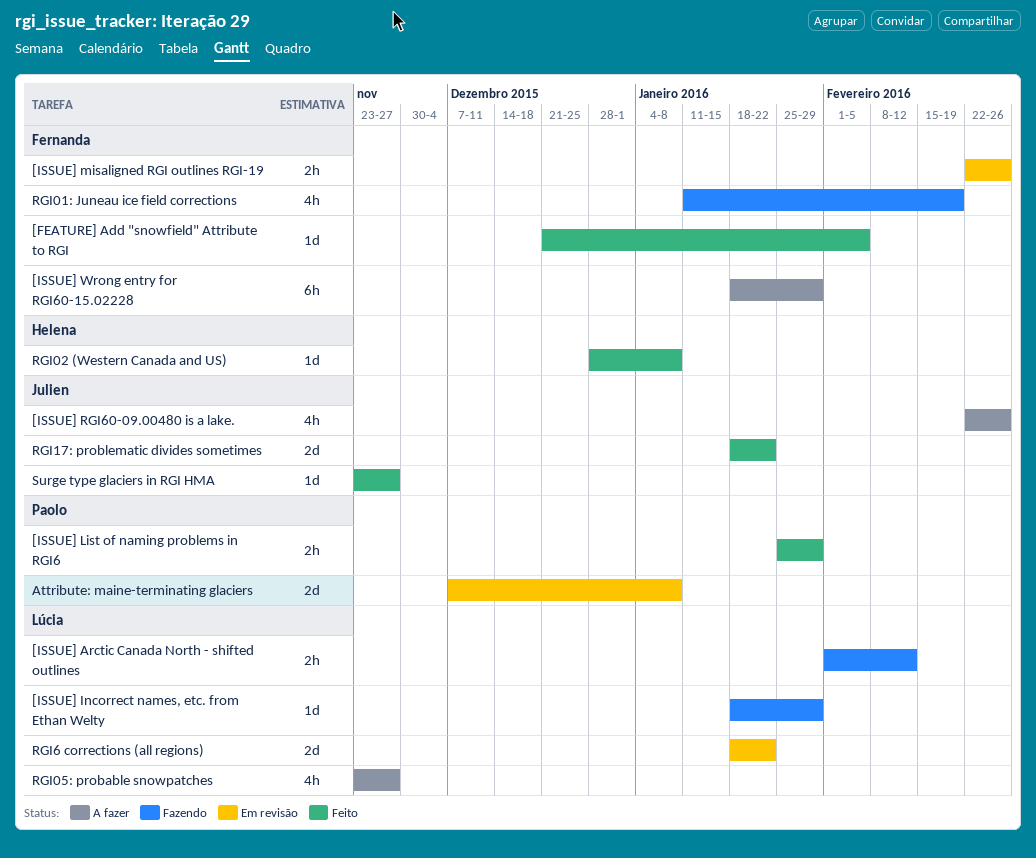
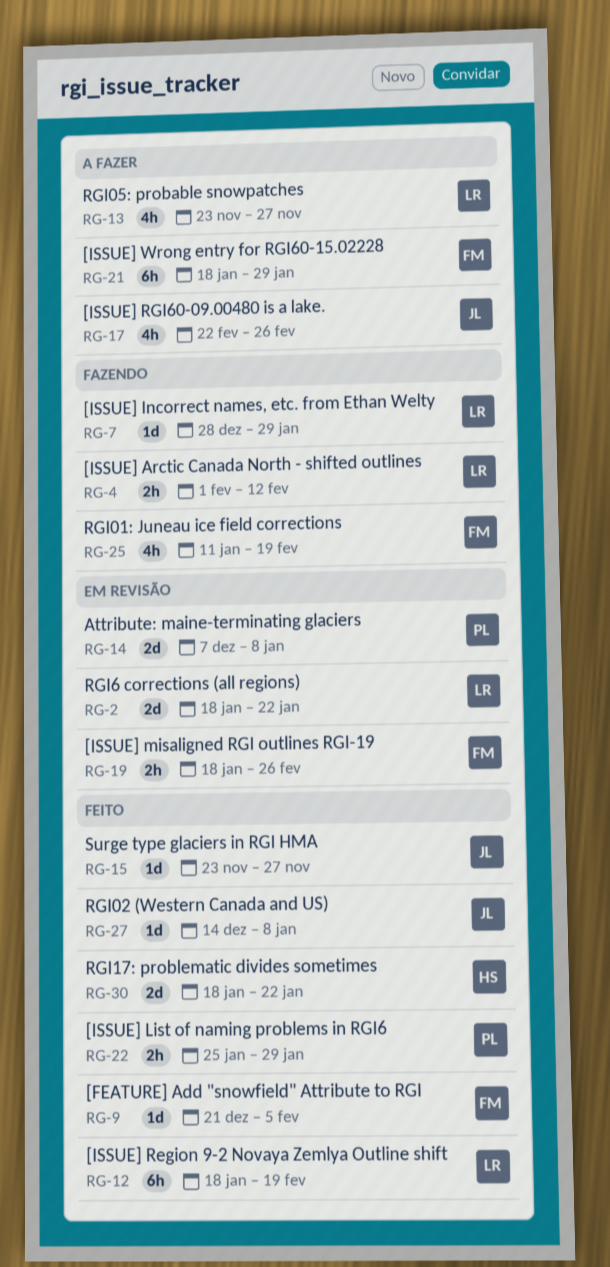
[ISSUE] Incorrect names, etc. from Ethan Welty, start: Jan 18 -> Dec 28
[ISSUE] misaligned RGI outlines RGI-19, start: Feb 22 -> Jan 18
[ISSUE] Region 9-2 Novaya Zemlya Outline shift: none -> present
RGI02 (Western Canada and US), owner: Helena -> Julien
RGI02 (Western Canada and US), start: Dec 28 -> Dec 14
RGI17: problematic divides sometimes, owner: Julien -> Helena

